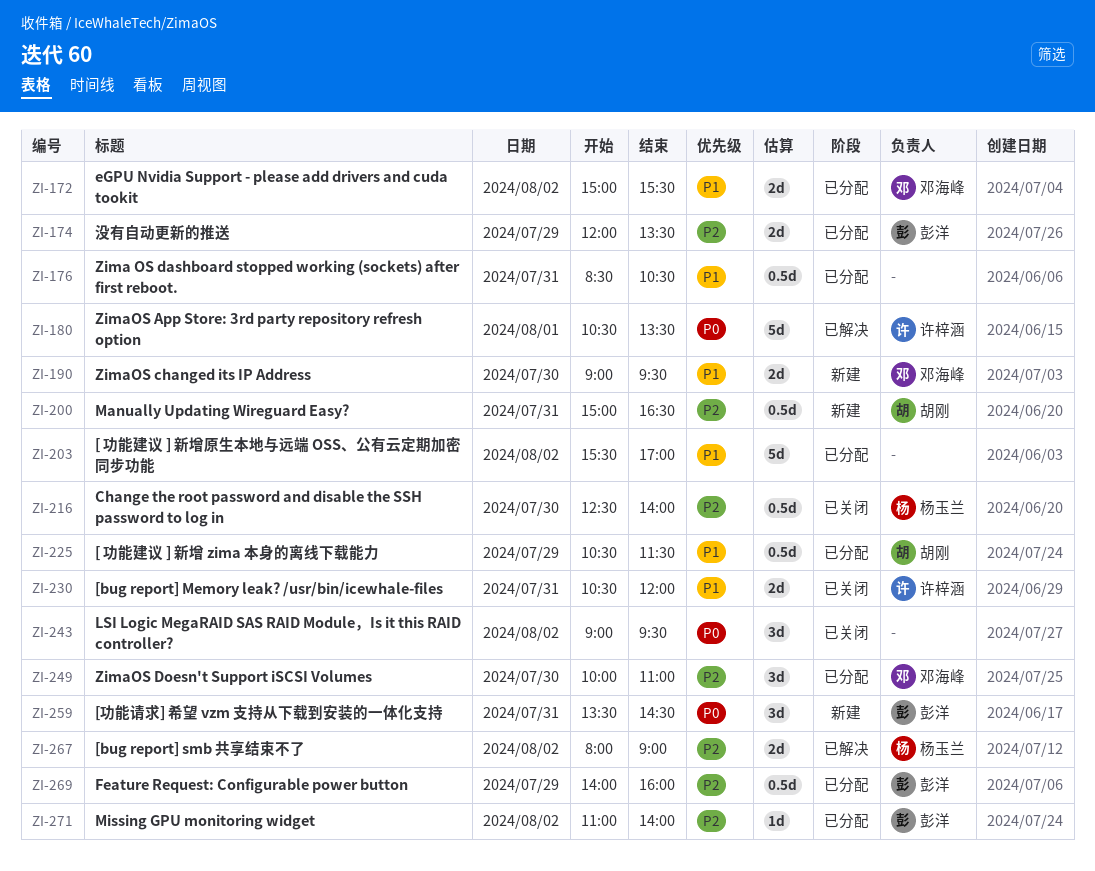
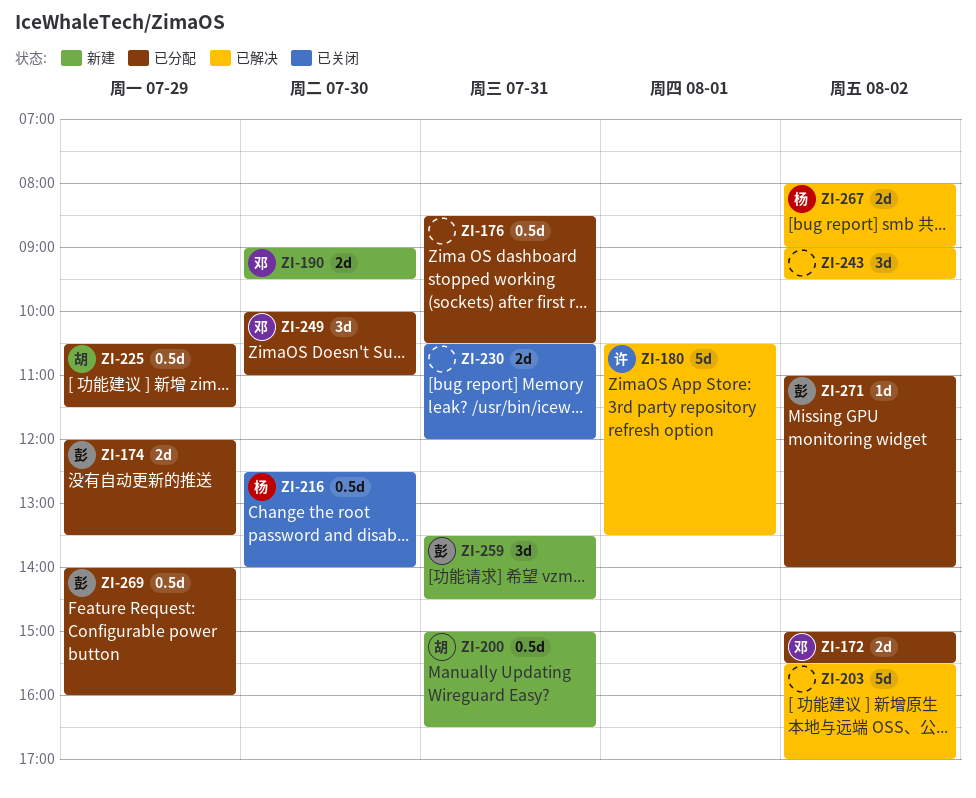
ZI-203, status: 已分配 -> 已解决
ZI-230, owner: 许梓涵 -> none
ZI-243, status: 已关闭 -> 已解决

